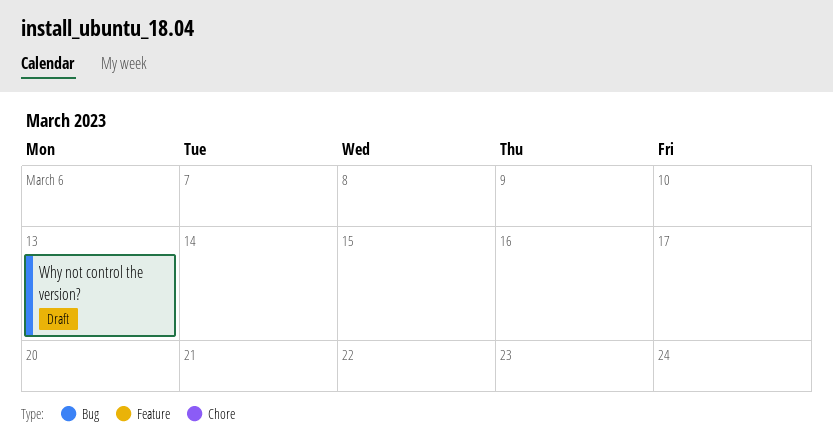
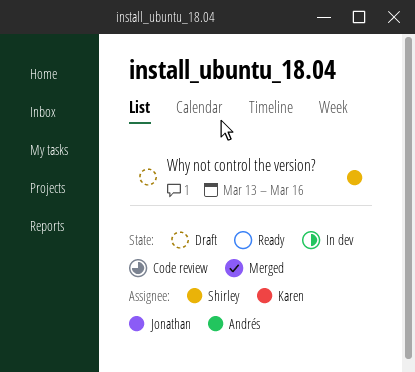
Why not control the version?, due: Mar 13 -> Mar 16

